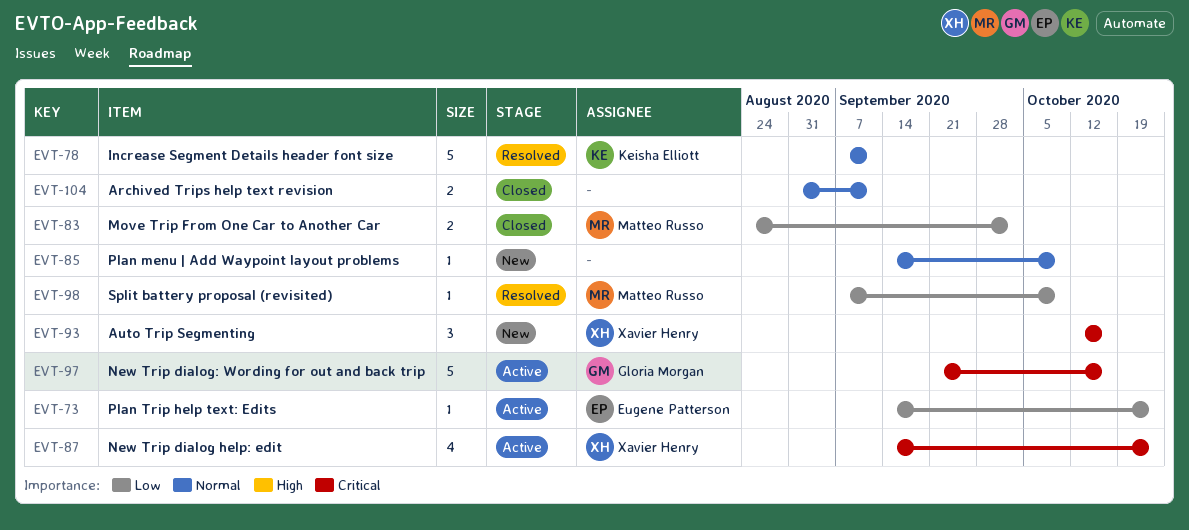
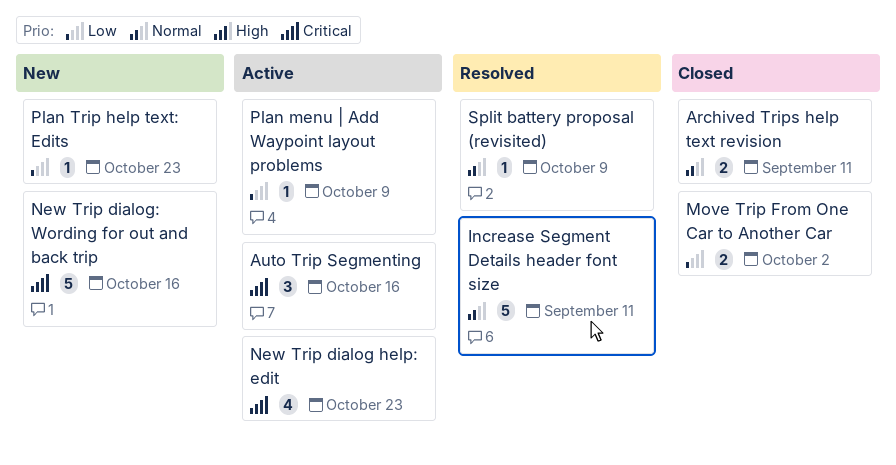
Auto Trip Segmenting, status: New -> Active
New Trip dialog: Wording for out and back trip, status: Active -> New
Plan menu | Add Waypoint layout problems, status: New -> Active
Plan menu | Add Waypoint layout problems, priority: Normal -> Low
Plan Trip help text: Edits, status: Active -> New
Split battery proposal (revisited), priority: Low -> Normal

